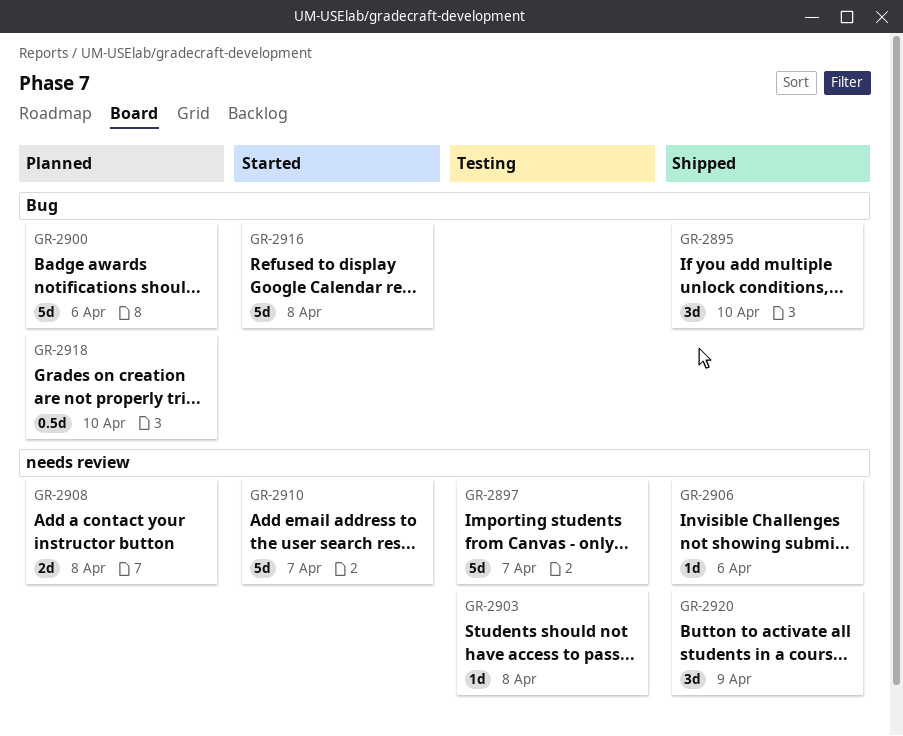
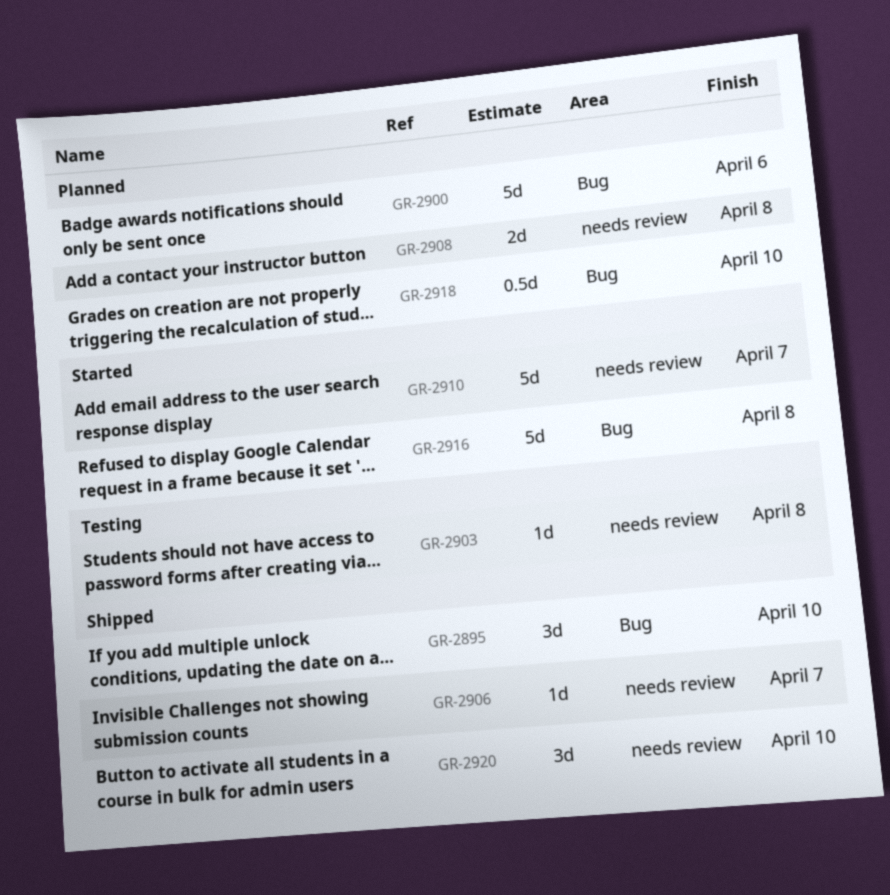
GR-2897: present -> none
GR-2906, due: Apr 6 -> Apr 7
GR-2920, due: Apr 9 -> Apr 10

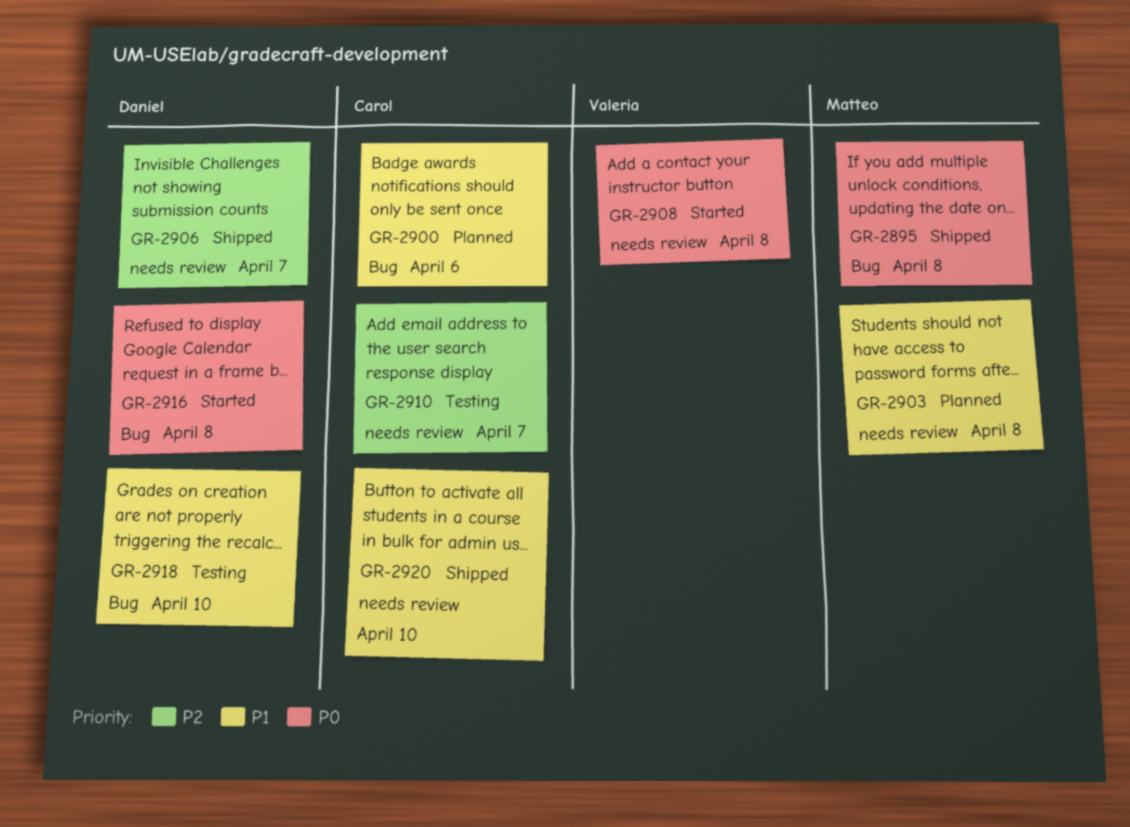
GR-2895, due: Apr 10 -> Apr 8
GR-2903, status: Testing -> Planned
GR-2908, status: Planned -> Started
GR-2910, status: Started -> Testing
GR-2918, status: Planned -> Testing

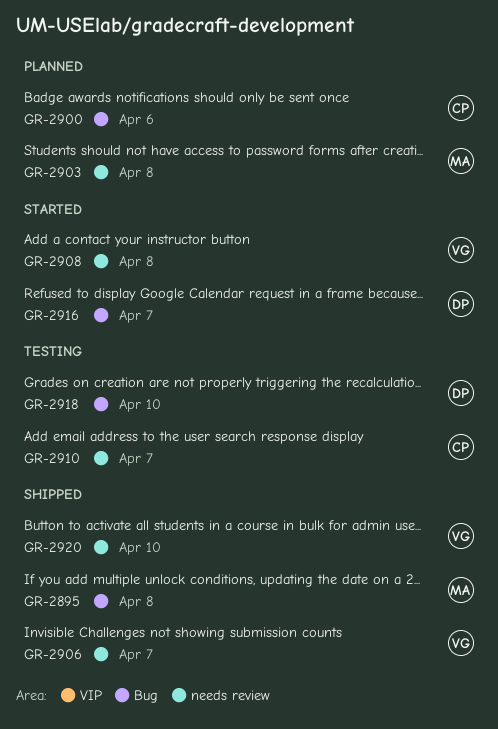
GR-2906, owner: Daniel -> Valeria
GR-2916, due: Apr 8 -> Apr 7
GR-2920, owner: Carol -> Valeria

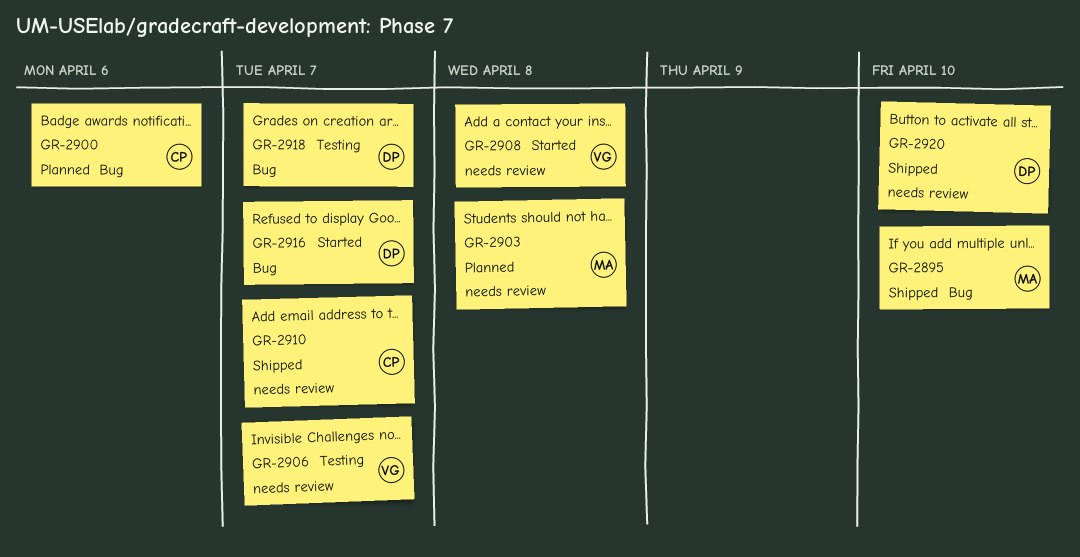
GR-2895, due: Apr 8 -> Apr 10
GR-2906, status: Shipped -> Testing
GR-2910, status: Testing -> Shipped
GR-2918, due: Apr 10 -> Apr 7
GR-2920, owner: VG -> DP

